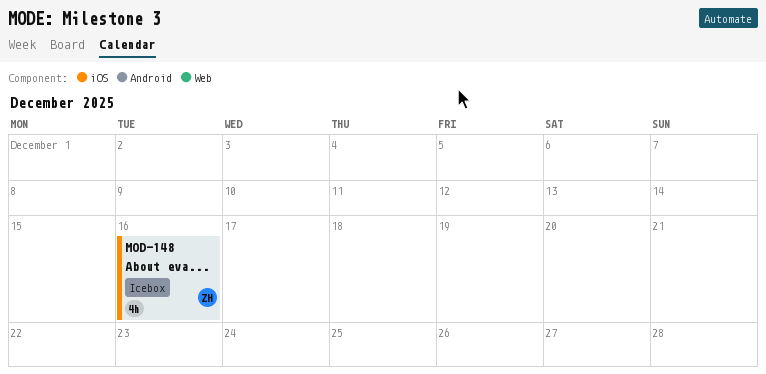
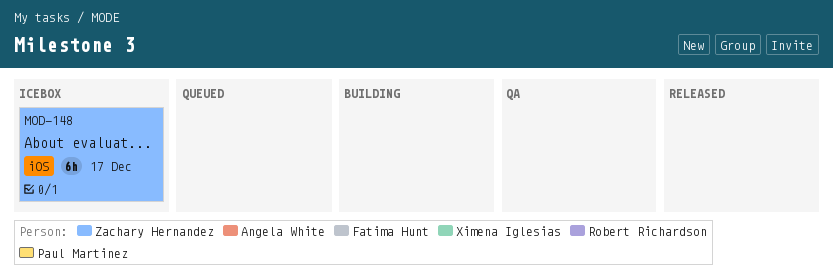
MOD-148, estimate: 4h -> 6h
MOD-148, due: Dec 16 -> Dec 17

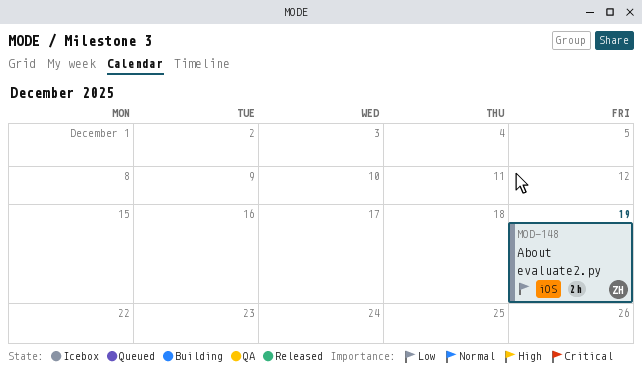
MOD-148, estimate: 6h -> 2h
MOD-148, due: Dec 17 -> Dec 19

